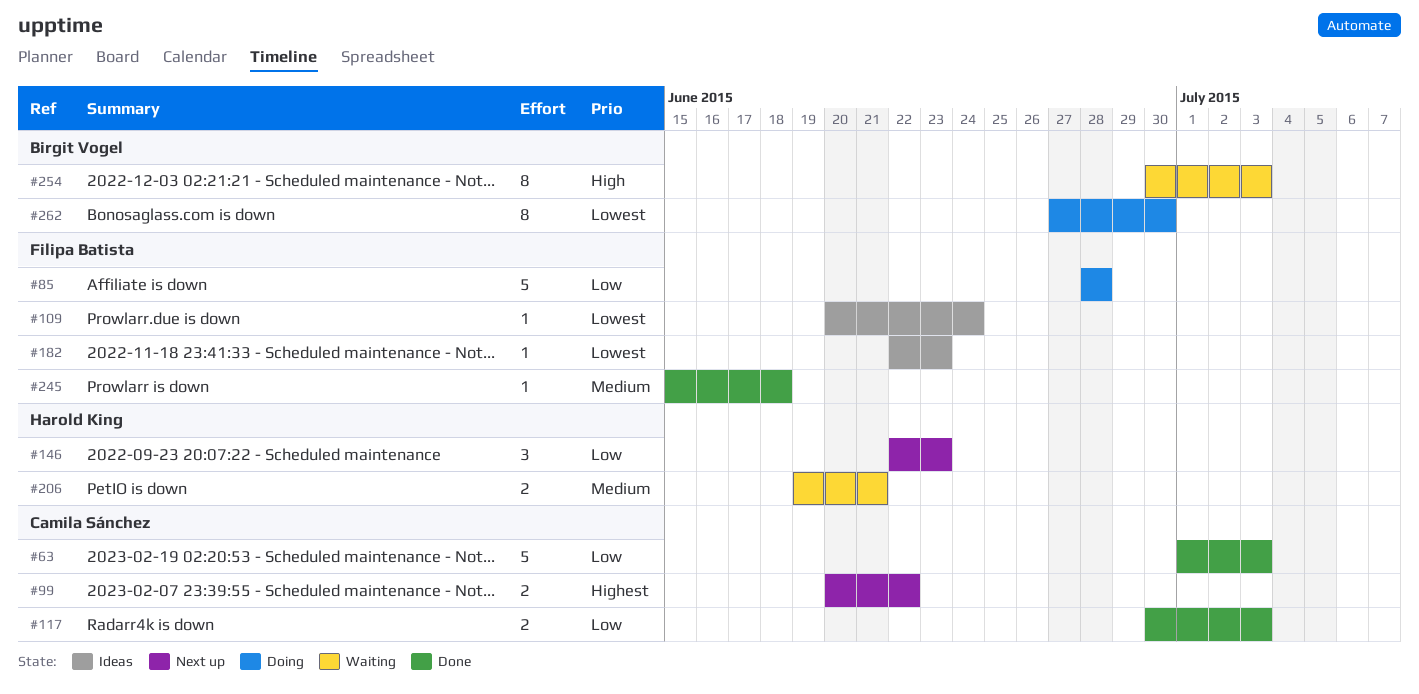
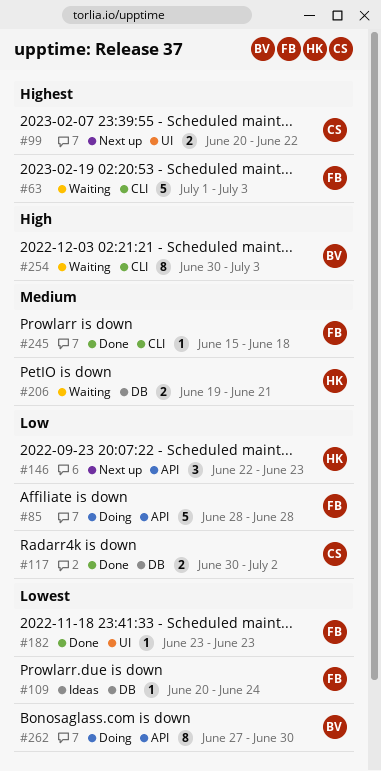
#63, status: Done -> Waiting
#63, owner: Camila Sánchez -> Filipa Batista
#63, priority: Low -> Highest
#117, due: Jul 3 -> Jul 2
#182, status: Ideas -> Done
#182, start: Jun 22 -> Jun 23

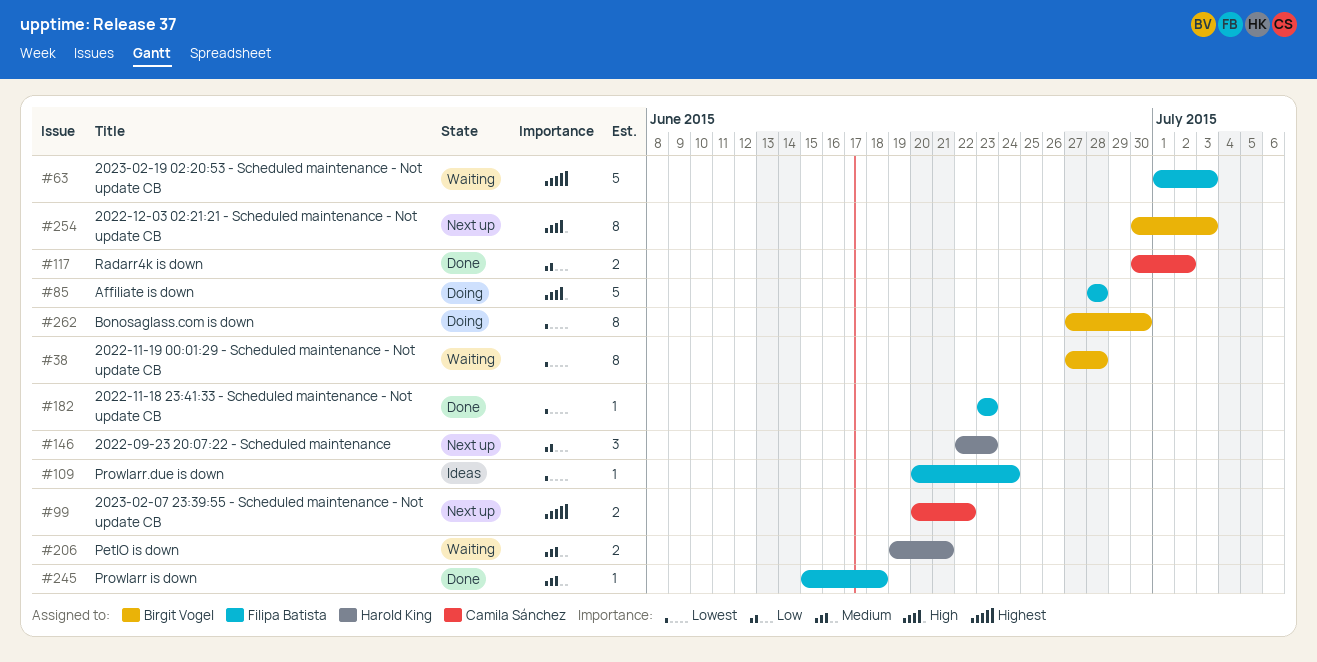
#38: none -> present
#85, priority: Low -> High
#254, status: Waiting -> Next up

